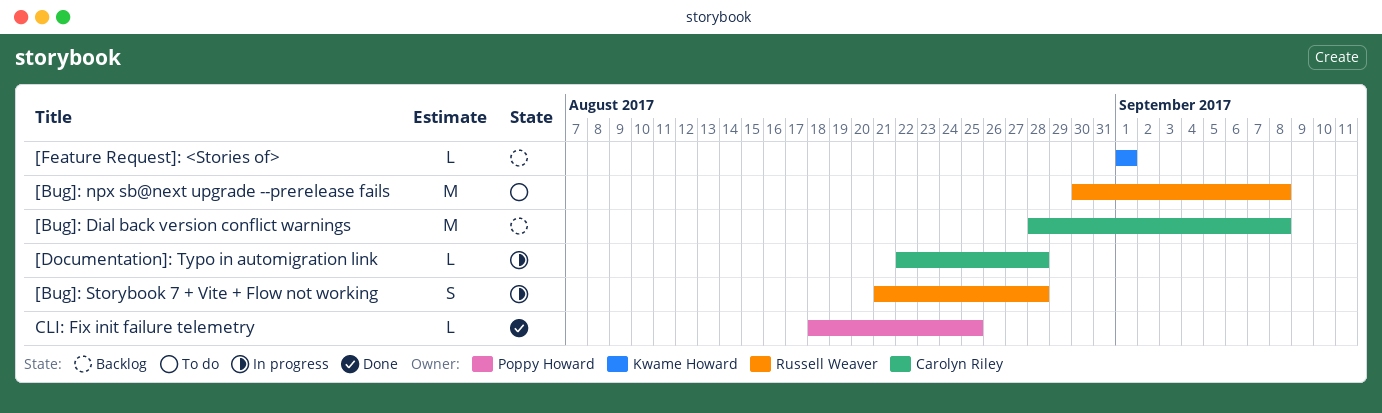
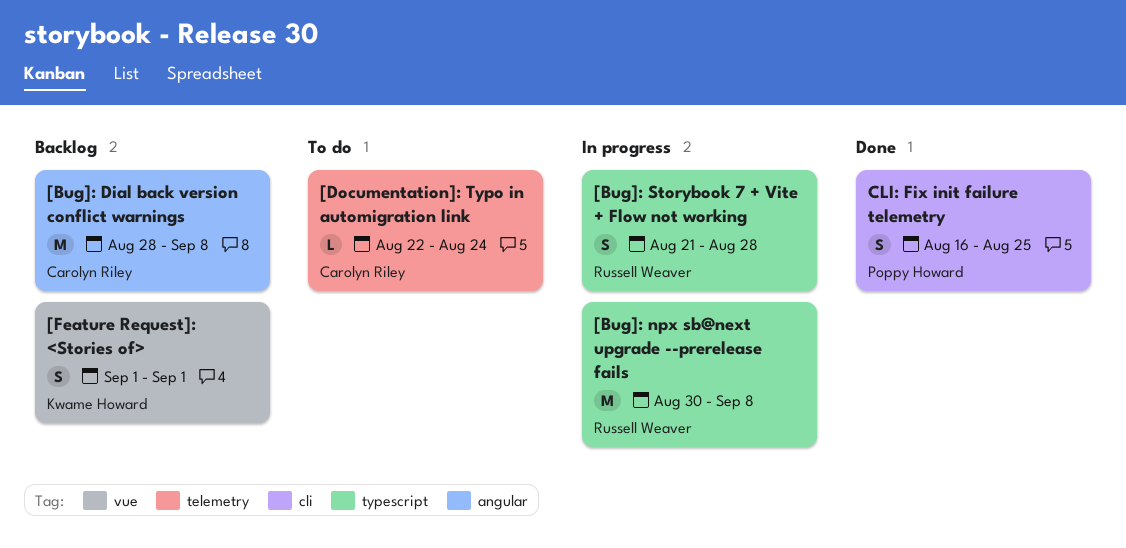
[Bug]: npx sb@next upgrade --prerelease fails, status: To do -> In progress
[Documentation]: Typo in automigration link, status: In progress -> To do
[Documentation]: Typo in automigration link, due: Aug 28 -> Aug 24
[Feature Request]: <Stories of>, estimate: L -> S
CLI: Fix init failure telemetry, estimate: L -> S
CLI: Fix init failure telemetry, start: Aug 18 -> Aug 16

